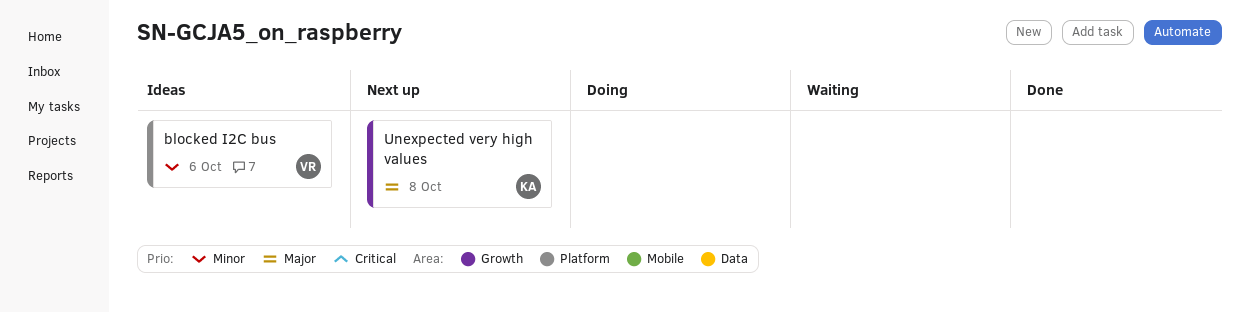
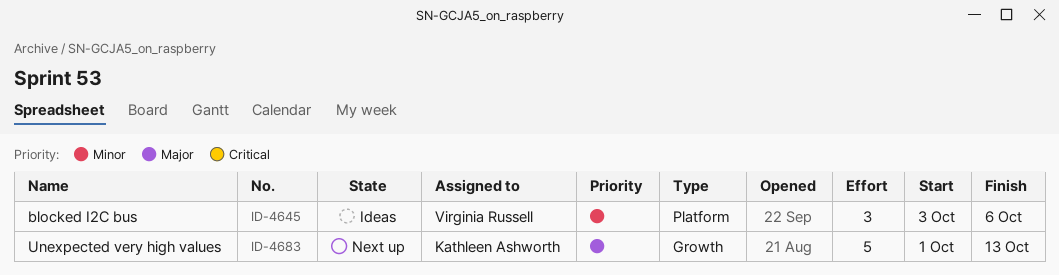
Unexpected very high values, due: Oct 8 -> Oct 13

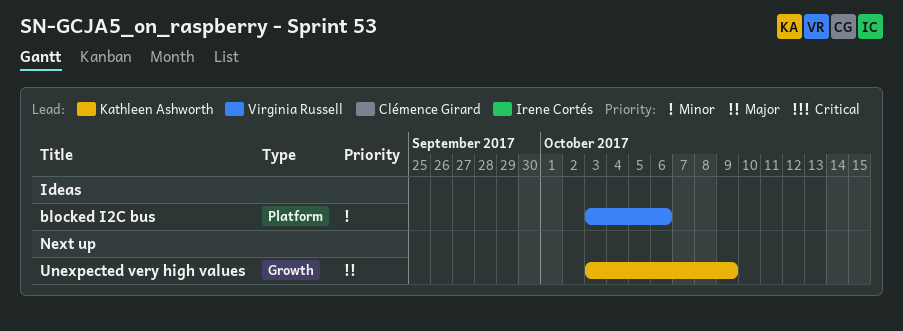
Unexpected very high values, start: Oct 1 -> Oct 3
Unexpected very high values, due: Oct 13 -> Oct 9

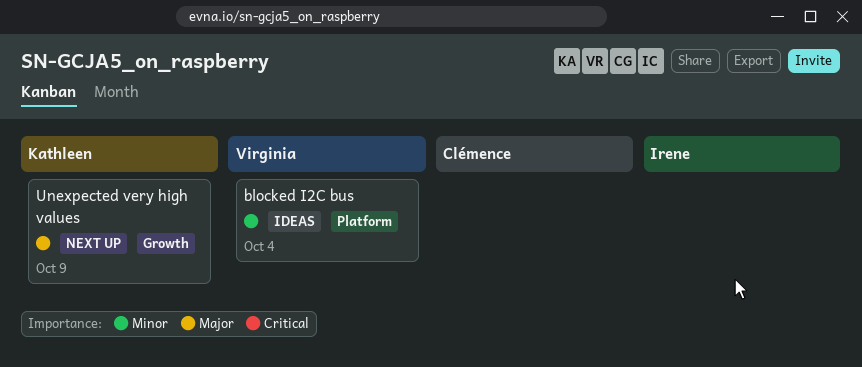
blocked I2C bus, due: Oct 6 -> Oct 4

